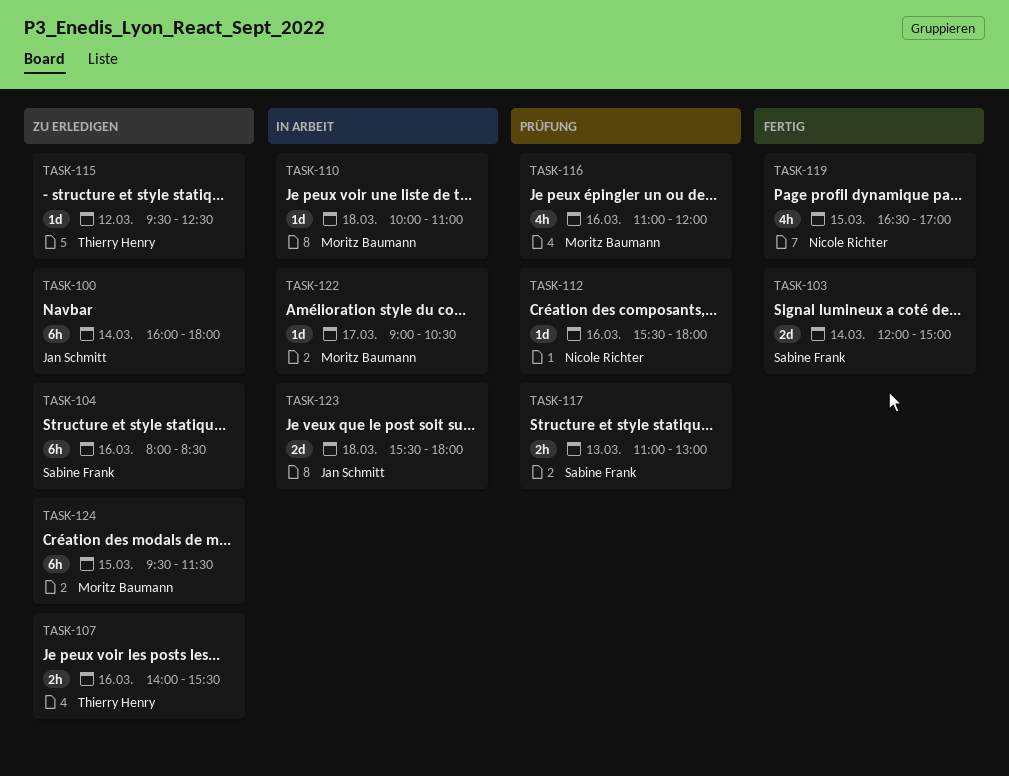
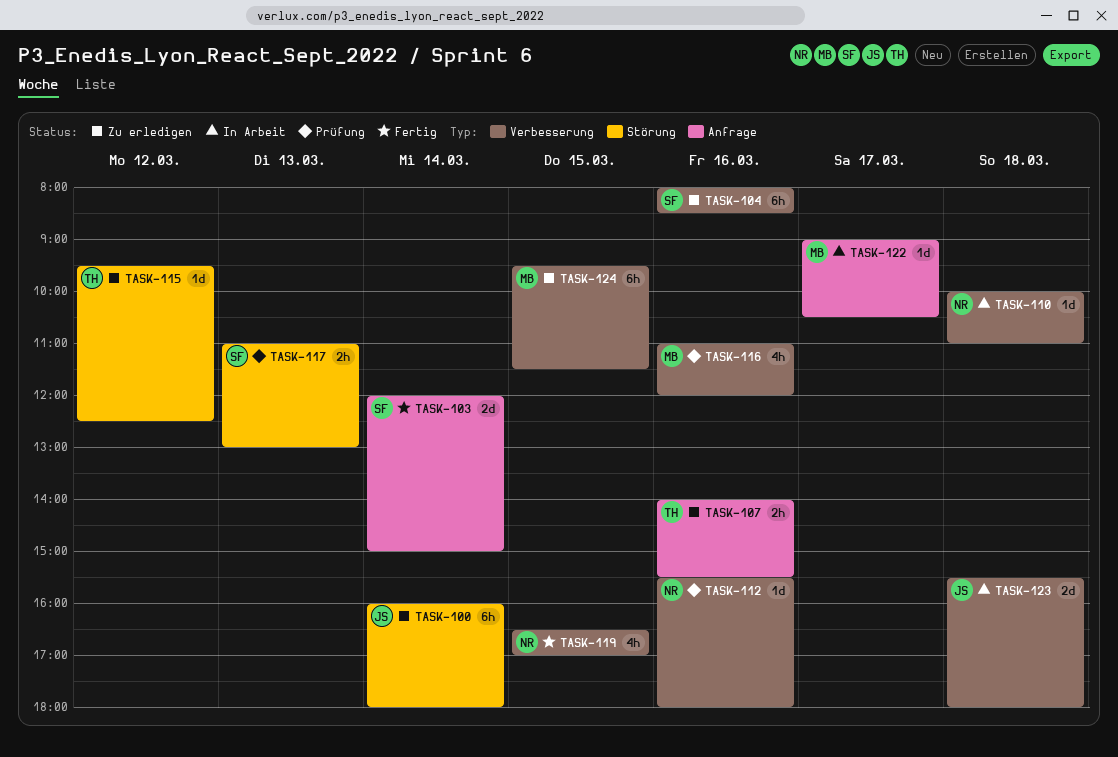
TASK-110, owner: Moritz Baumann -> Nicole Richter

